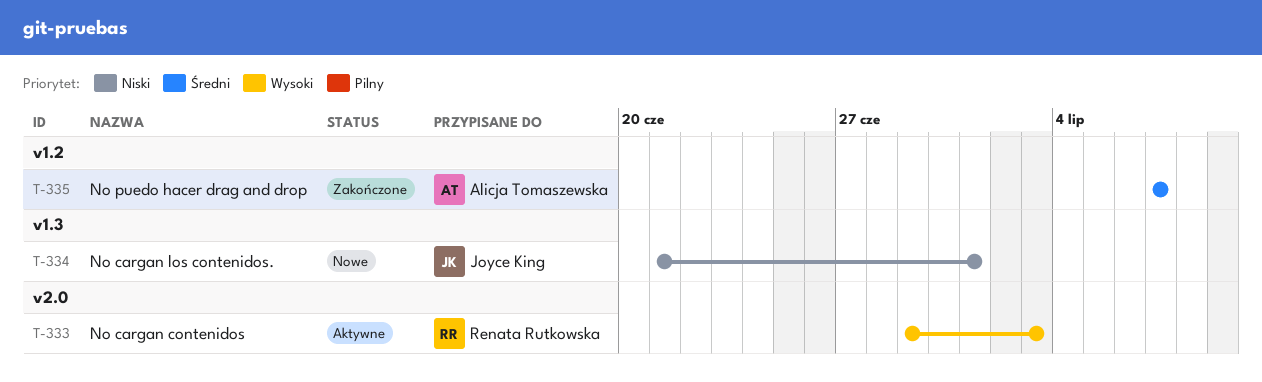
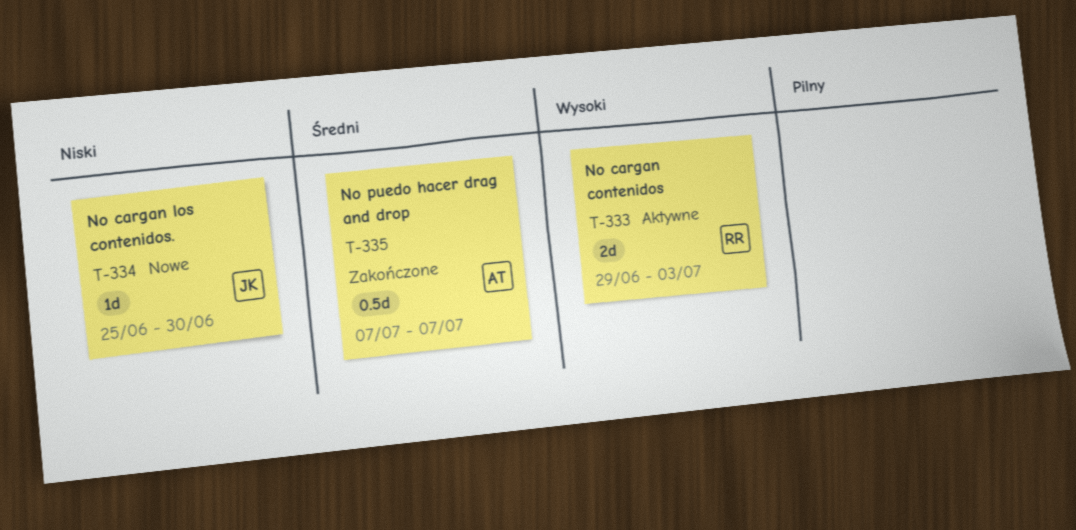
T-334, start: Jun 21 -> Jun 25
T-334, due: Jul 1 -> Jun 30

